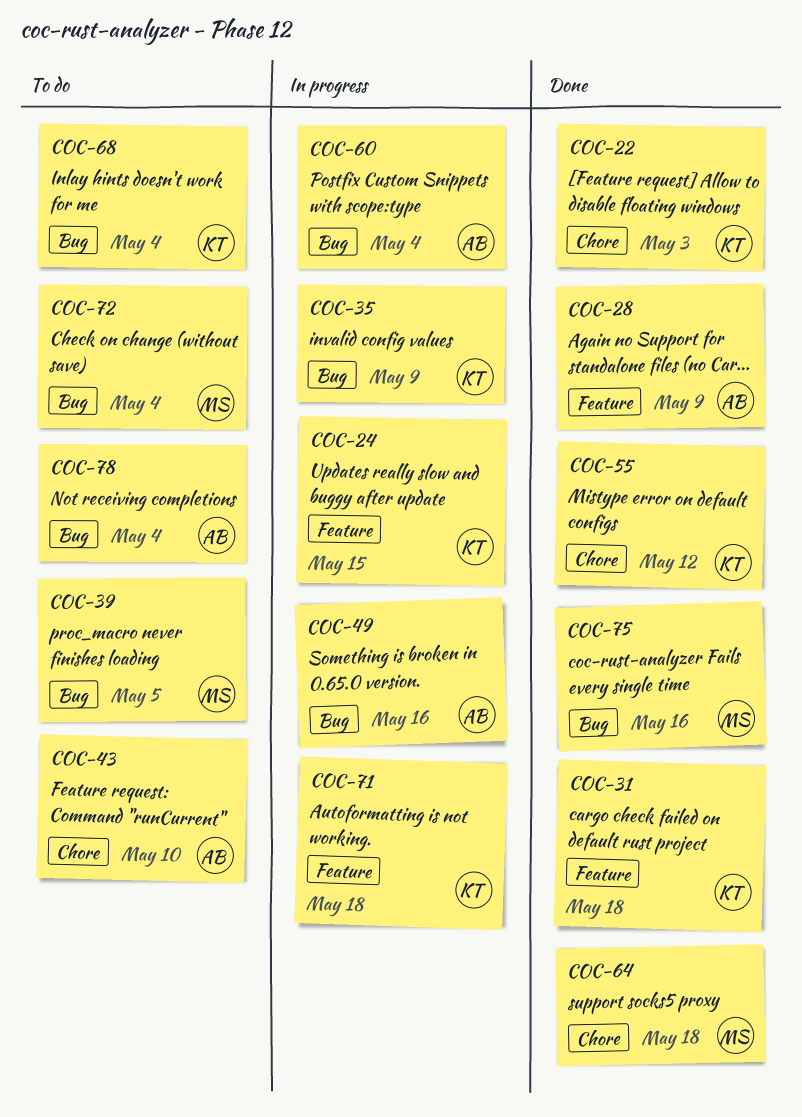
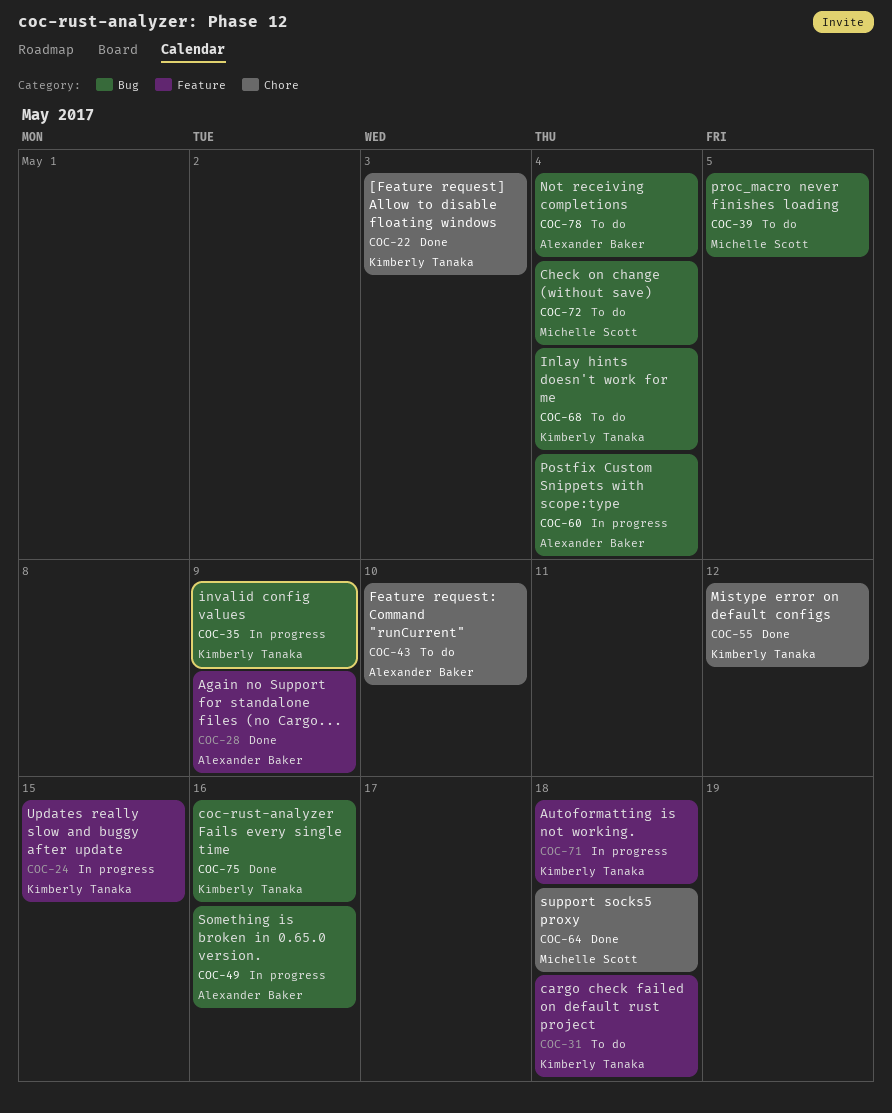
COC-31, status: Done -> To do
COC-75, owner: Michelle Scott -> Kimberly Tanaka

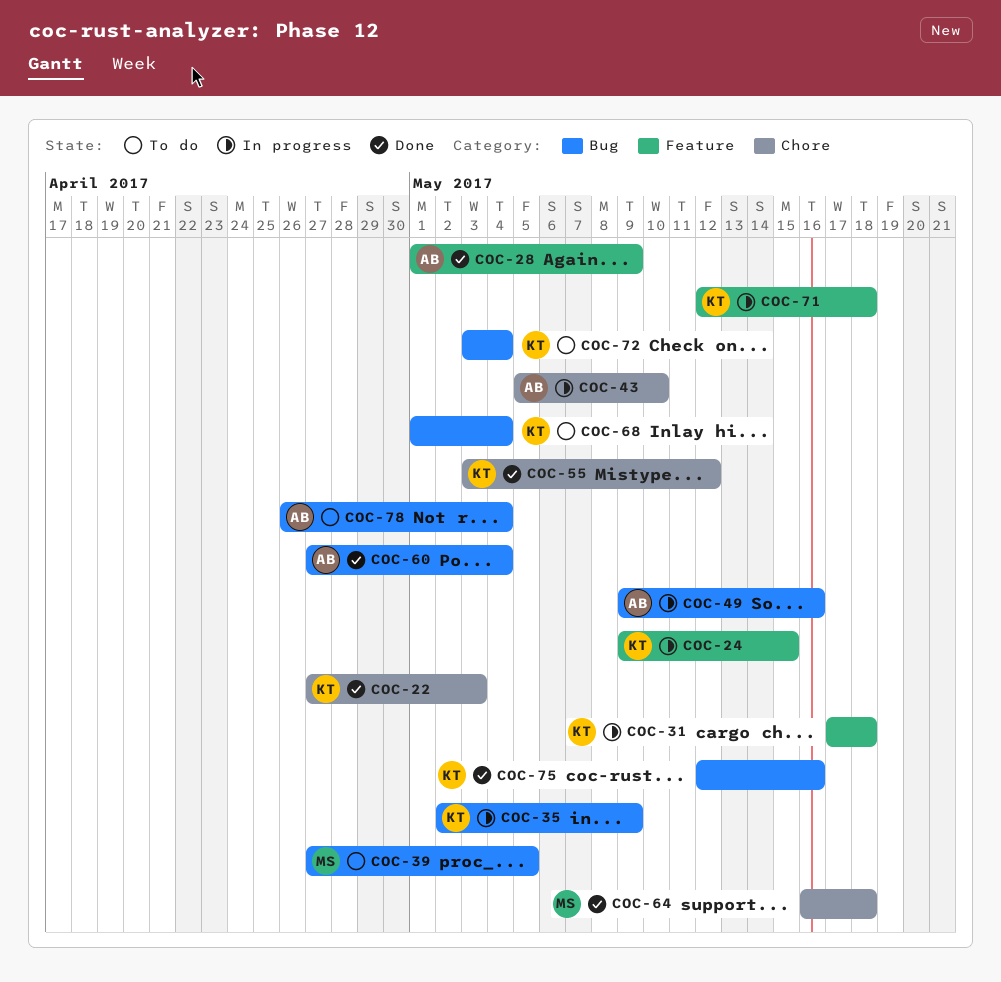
COC-31, status: To do -> In progress
COC-43, status: To do -> In progress
COC-60, status: In progress -> Done
COC-72, owner: Michelle Scott -> Kimberly Tanaka

